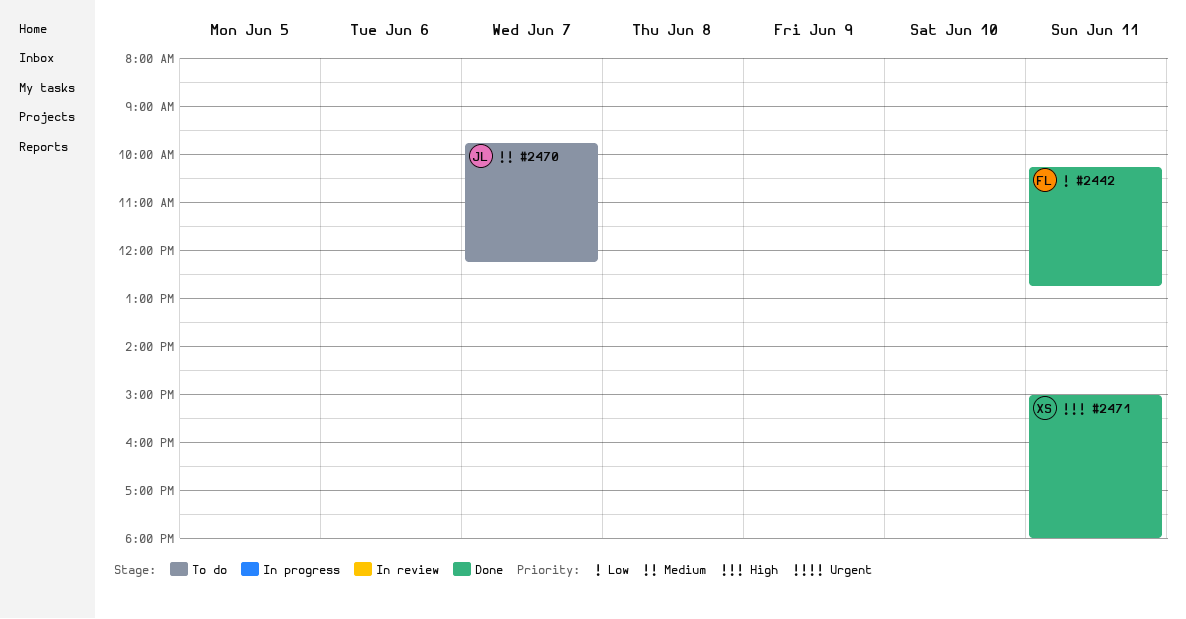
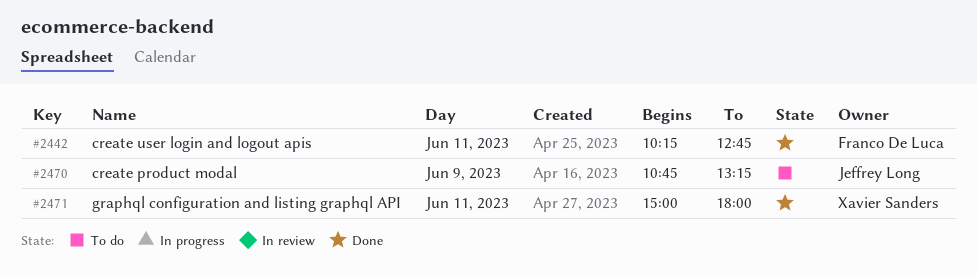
#2470, day: Jun 7 -> Jun 9
#2470, begins: 09:45 -> 10:45
#2470, ends: 12:15 -> 13:15

